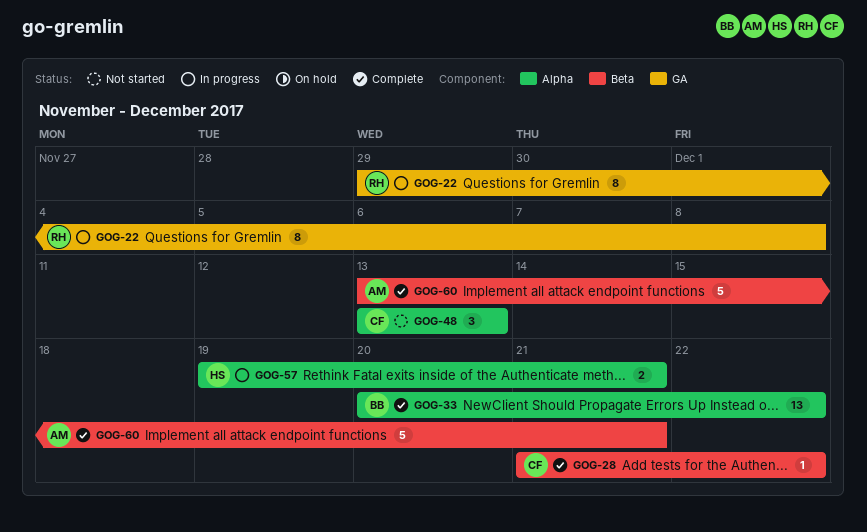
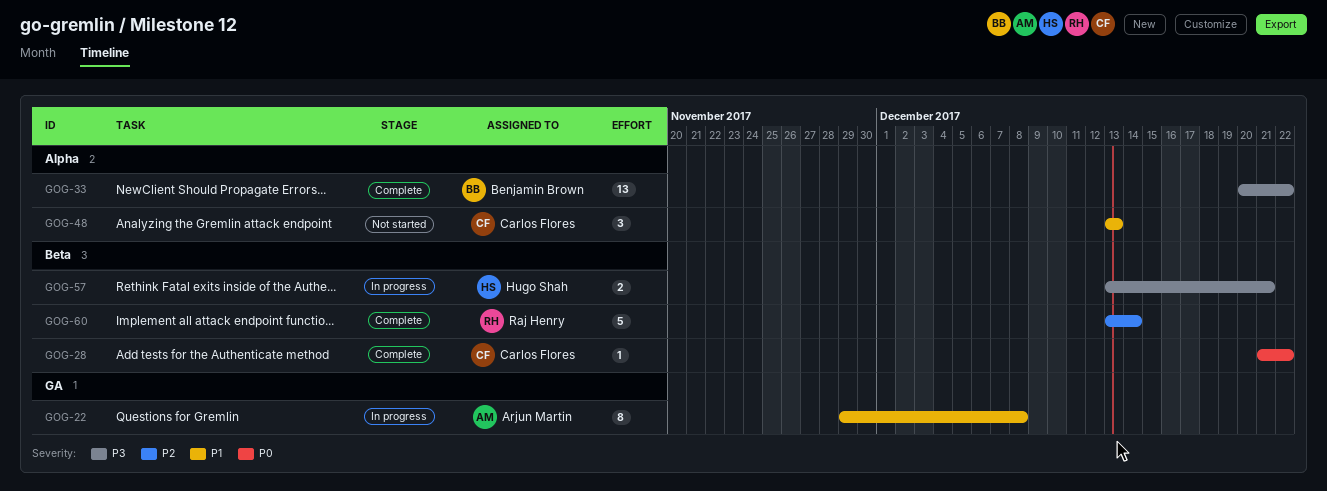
GOG-22, owner: Raj Henry -> Arjun Martin
GOG-57, label: Alpha -> Beta
GOG-57, start: Dec 19 -> Dec 13
GOG-60, owner: Arjun Martin -> Raj Henry
GOG-60, due: Dec 21 -> Dec 14

